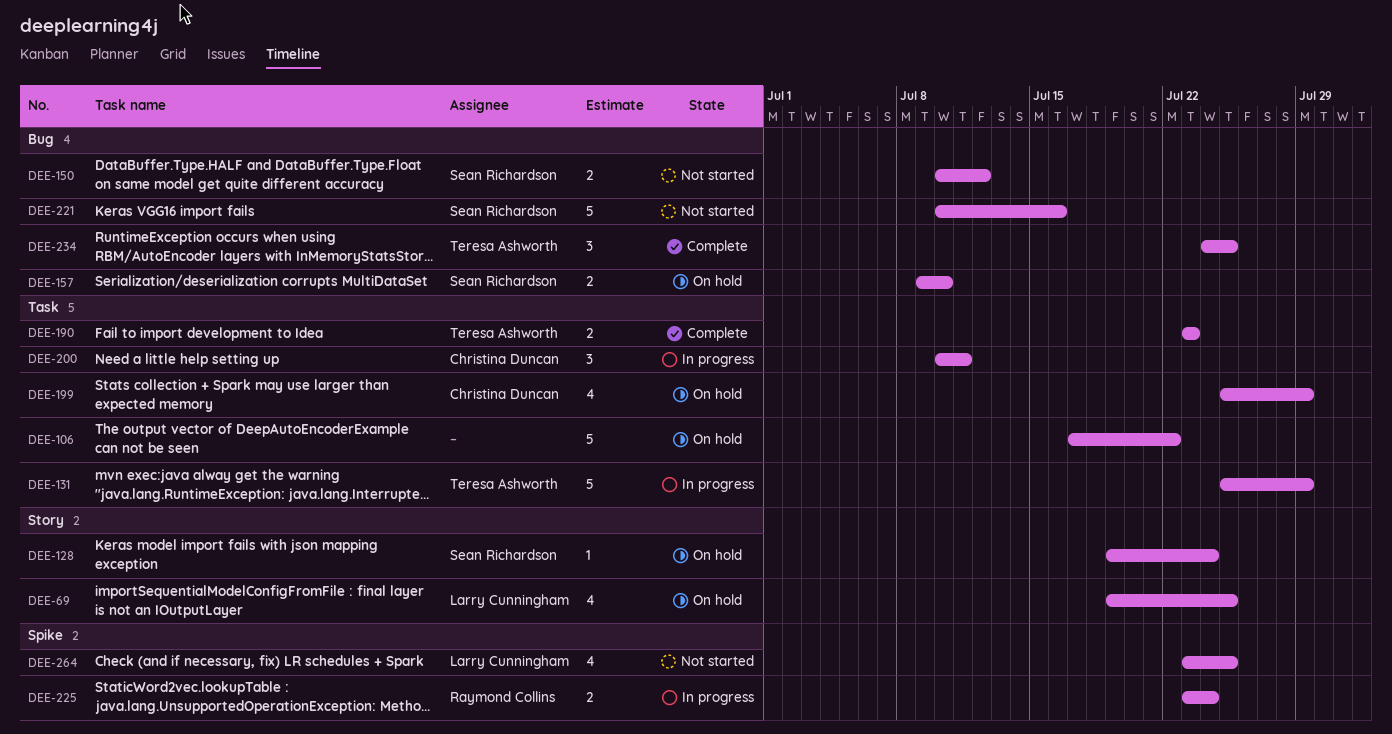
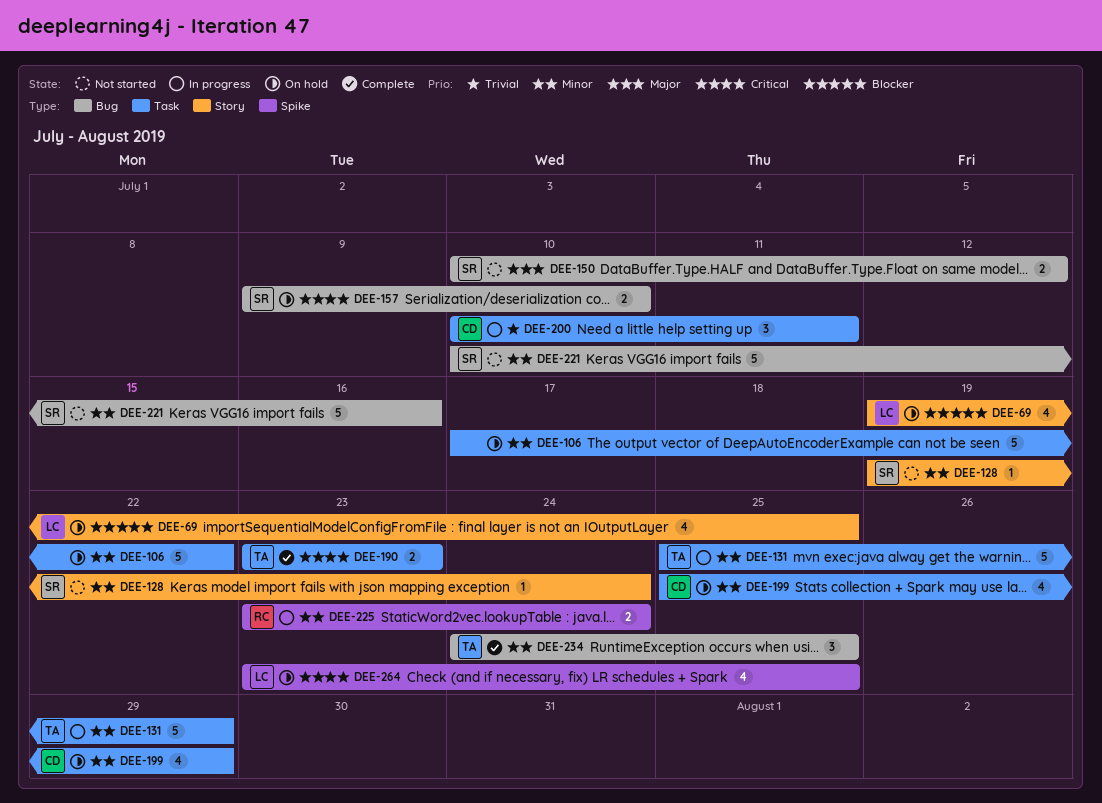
DEE-128, status: On hold -> Not started
DEE-264, status: Not started -> On hold

